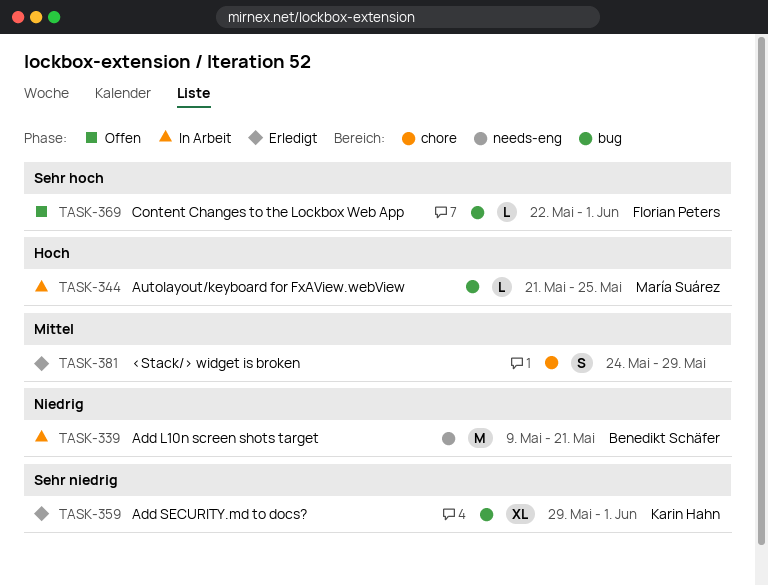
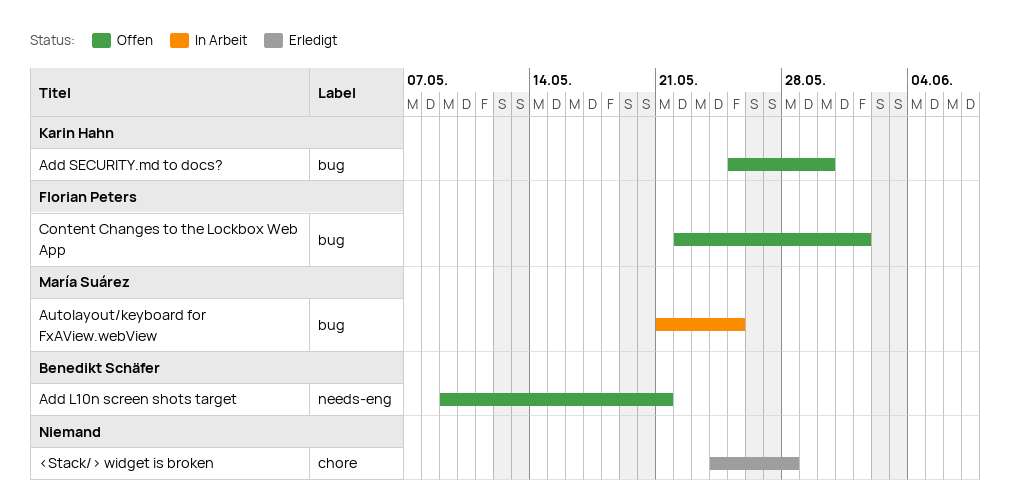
<Stack/> widget is broken, due: May 29 -> May 28
Add L10n screen shots target, status: In Arbeit -> Offen
Add SECURITY.md to docs?, status: Erledigt -> Offen
Add SECURITY.md to docs?, start: May 29 -> May 25
Add SECURITY.md to docs?, due: Jun 1 -> May 30

